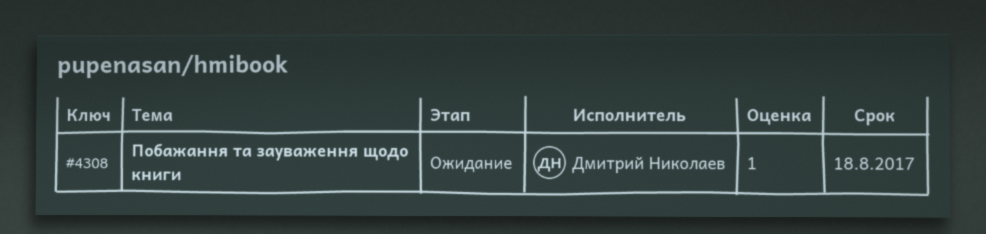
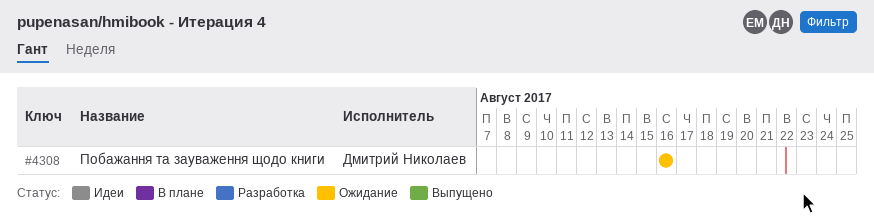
#4308, due: Aug 18 -> Aug 16

